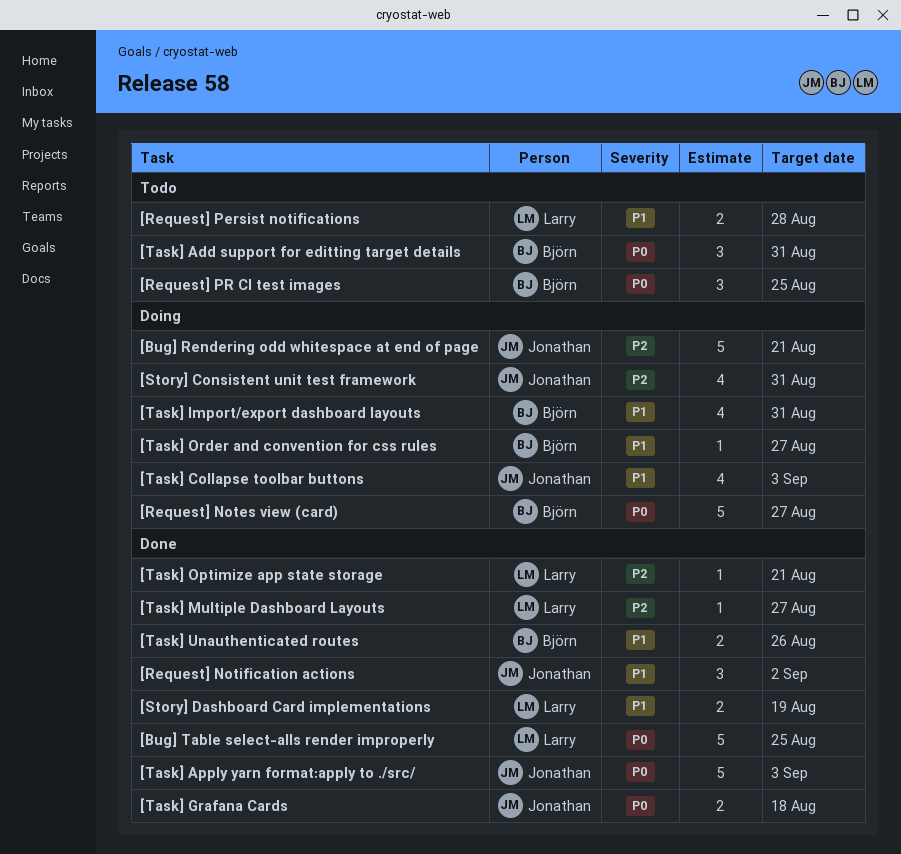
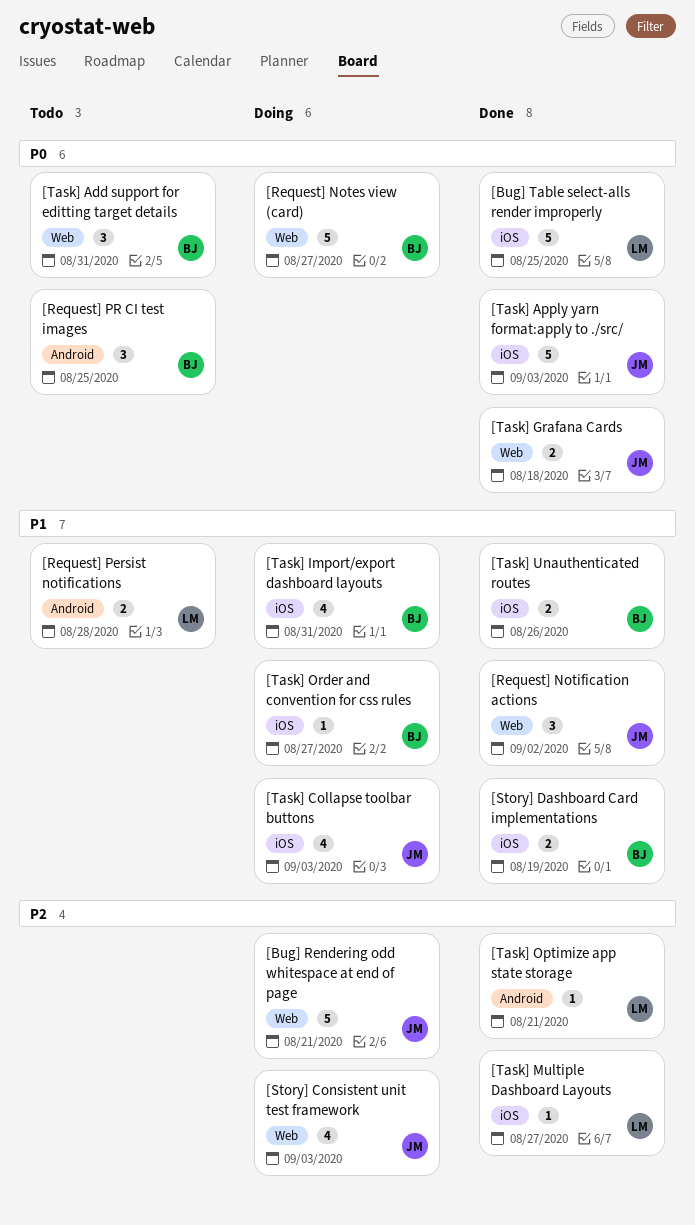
[Story] Consistent unit test framework, due: Aug 31 -> Sep 3
[Story] Dashboard Card implementations, owner: Larry -> Björn

